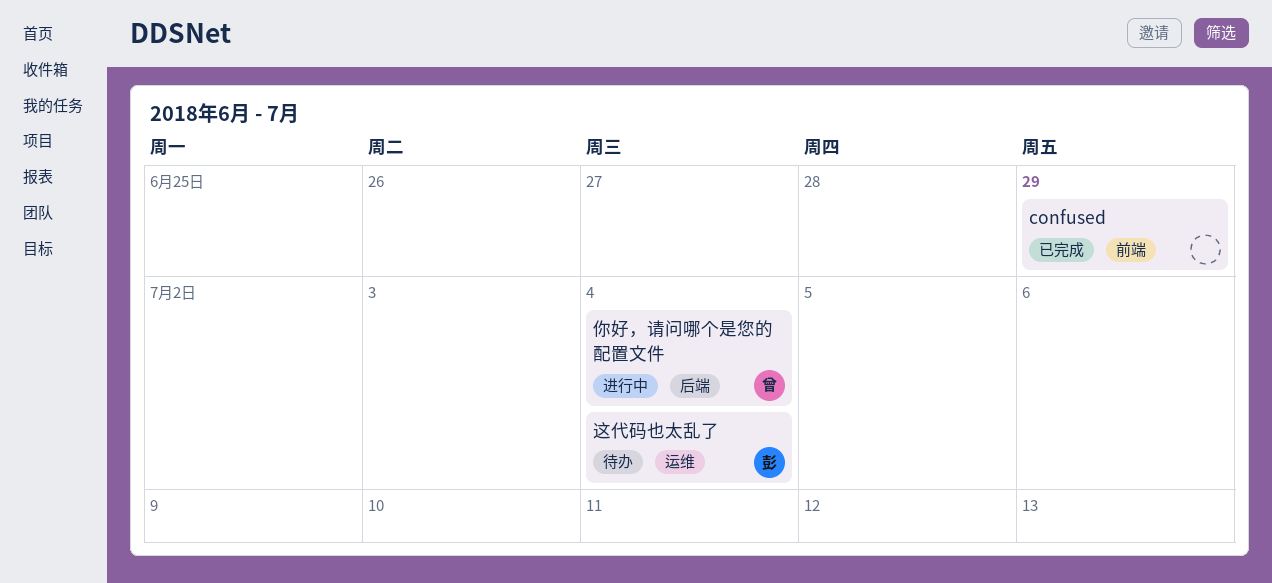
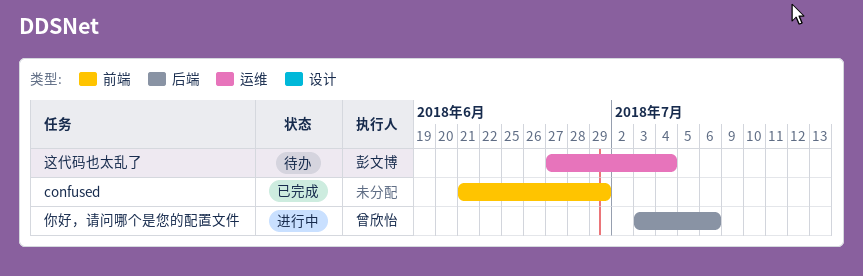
你好，请问哪个是您的配置文件, due: Jul 4 -> Jul 6

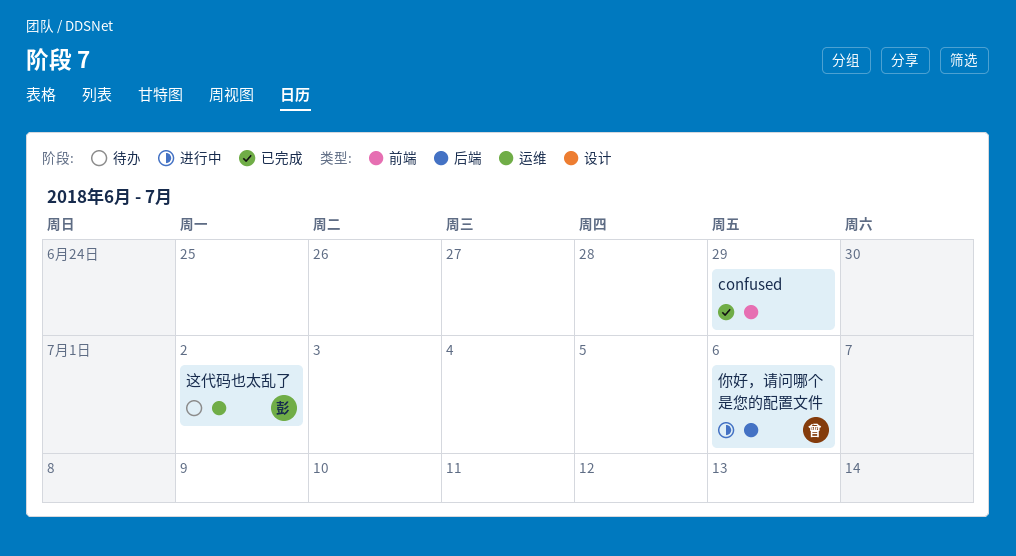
这代码也太乱了, due: Jul 4 -> Jul 2

